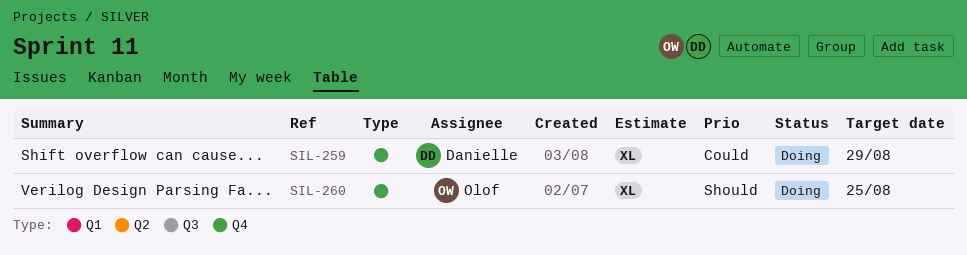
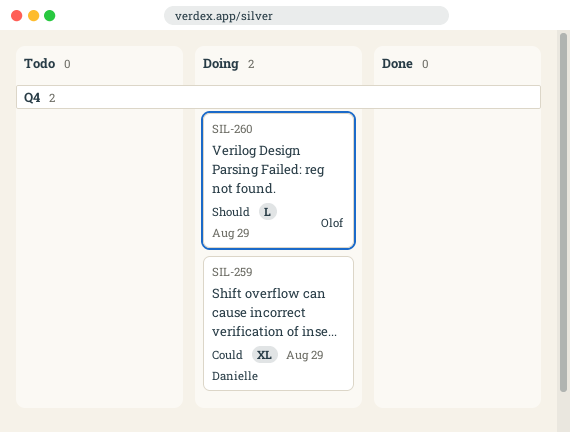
SIL-260, estimate: XL -> L
SIL-260, due: Aug 25 -> Aug 29

